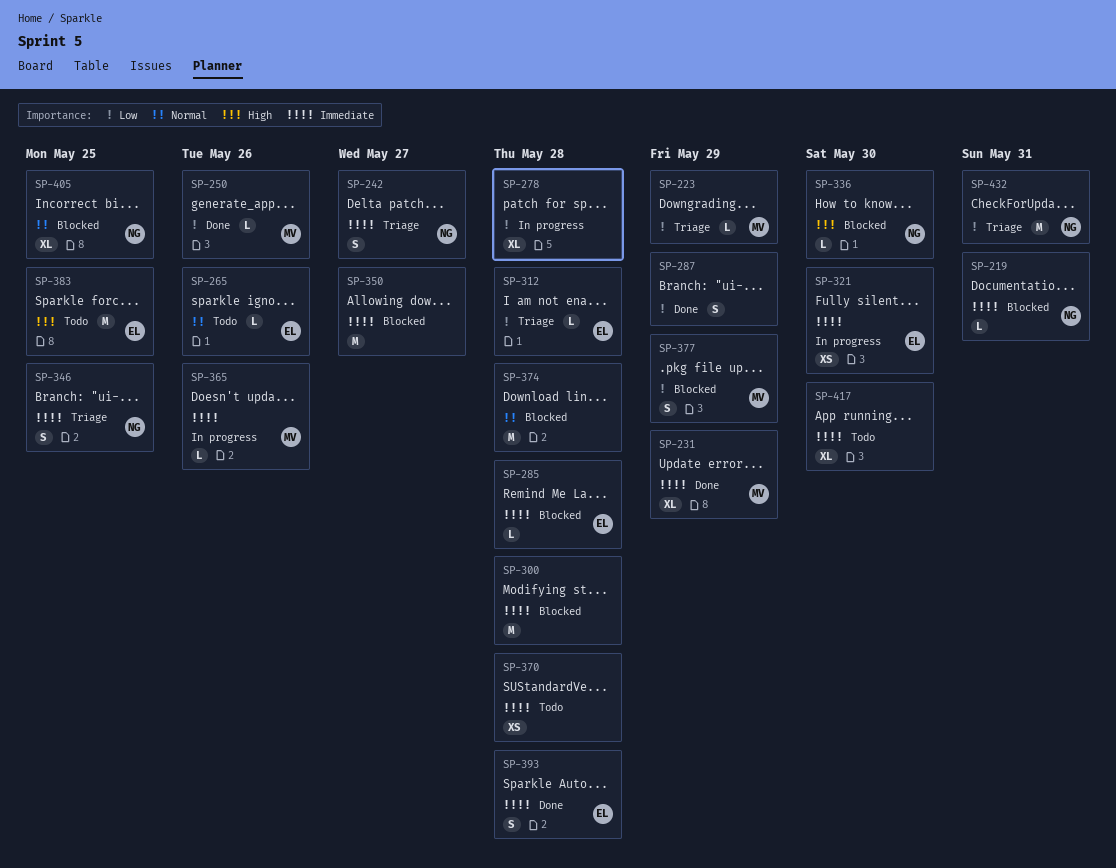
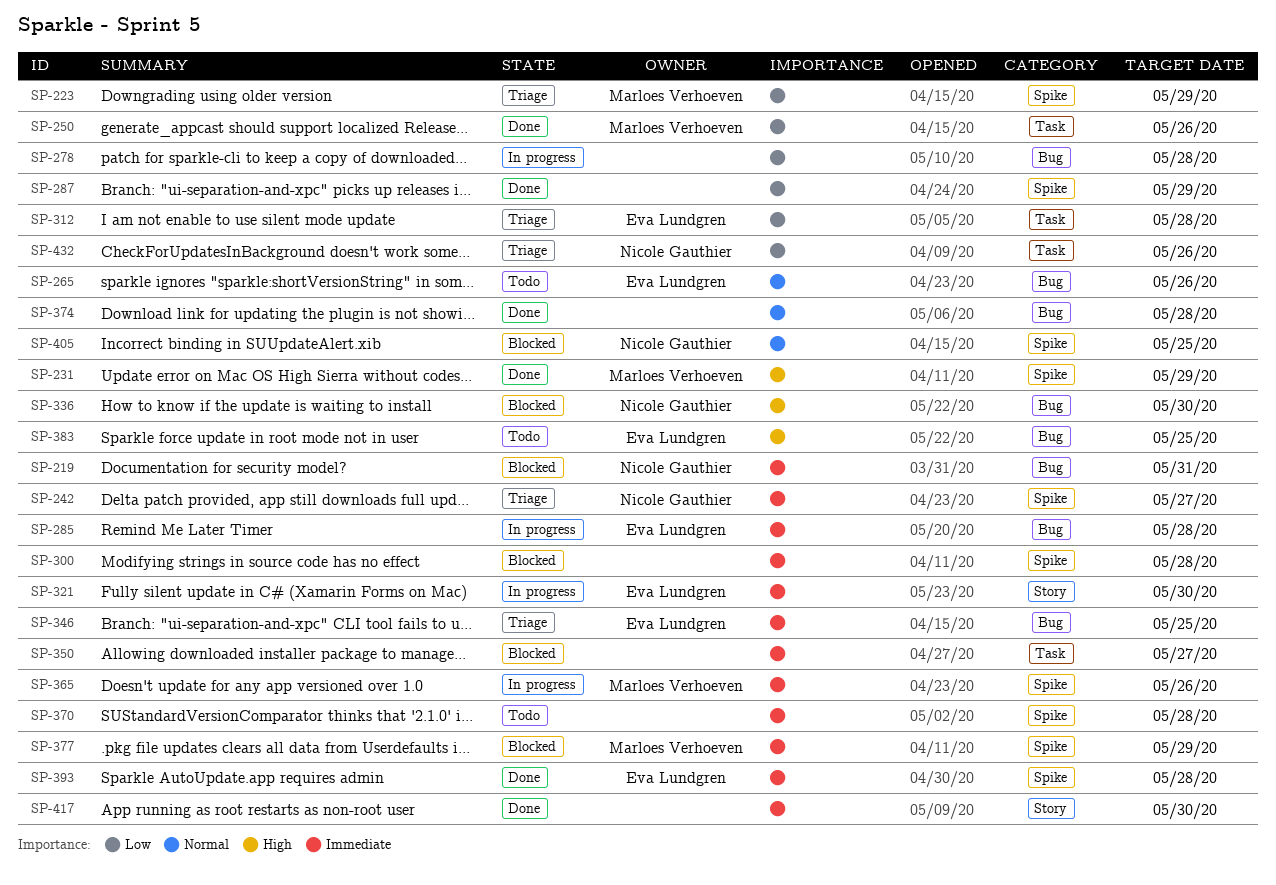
SP-231, priority: Immediate -> High
SP-285, status: Blocked -> In progress
SP-346, owner: Nicole Gauthier -> Eva Lundgren
SP-374, status: Blocked -> Done
SP-377, priority: Low -> Immediate
SP-417, status: Todo -> Done
SP-432, due: May 31 -> May 26

